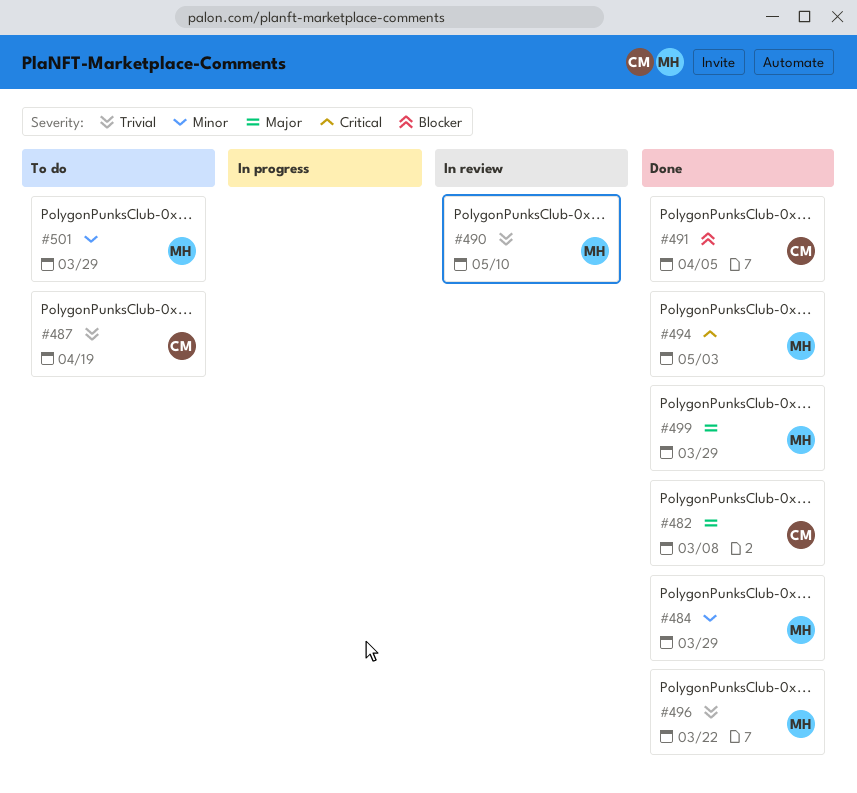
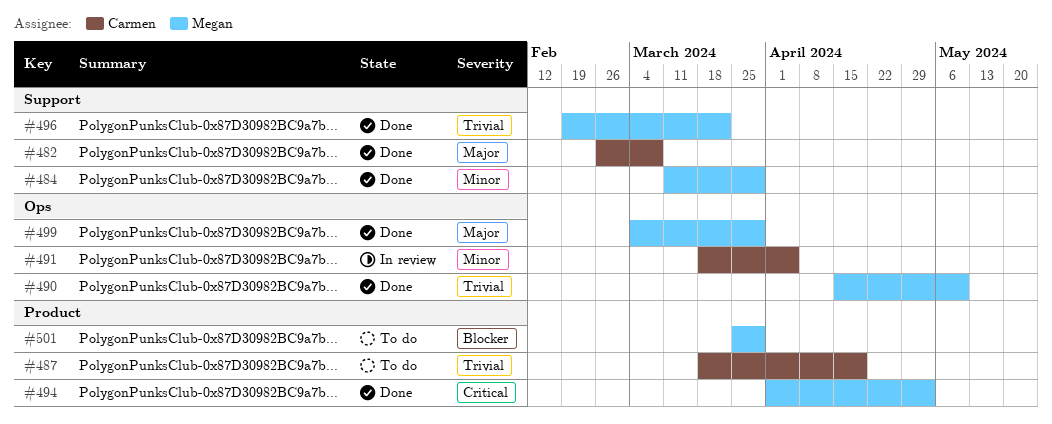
#490, status: In review -> Done
#491, status: Done -> In review
#491, priority: Blocker -> Minor
#501, priority: Minor -> Blocker

